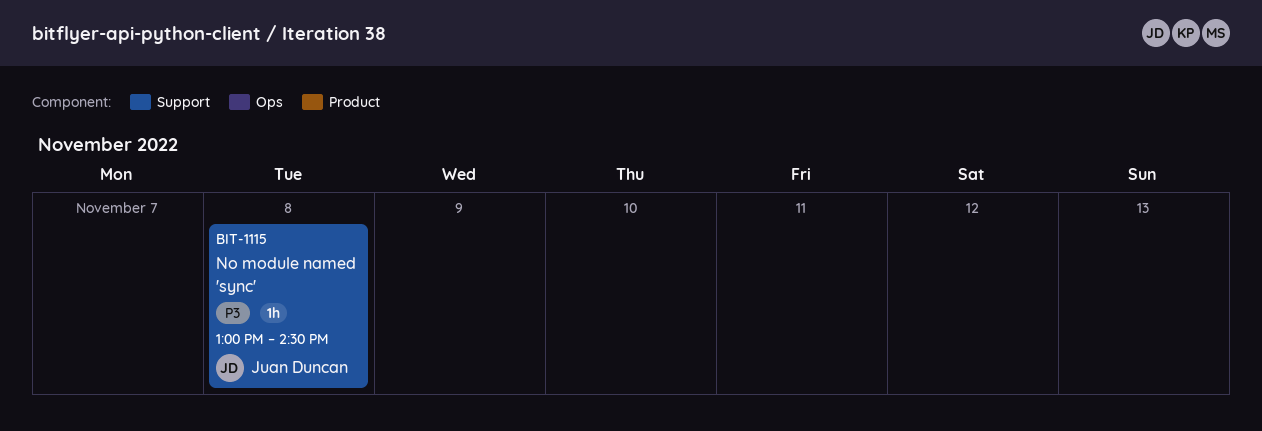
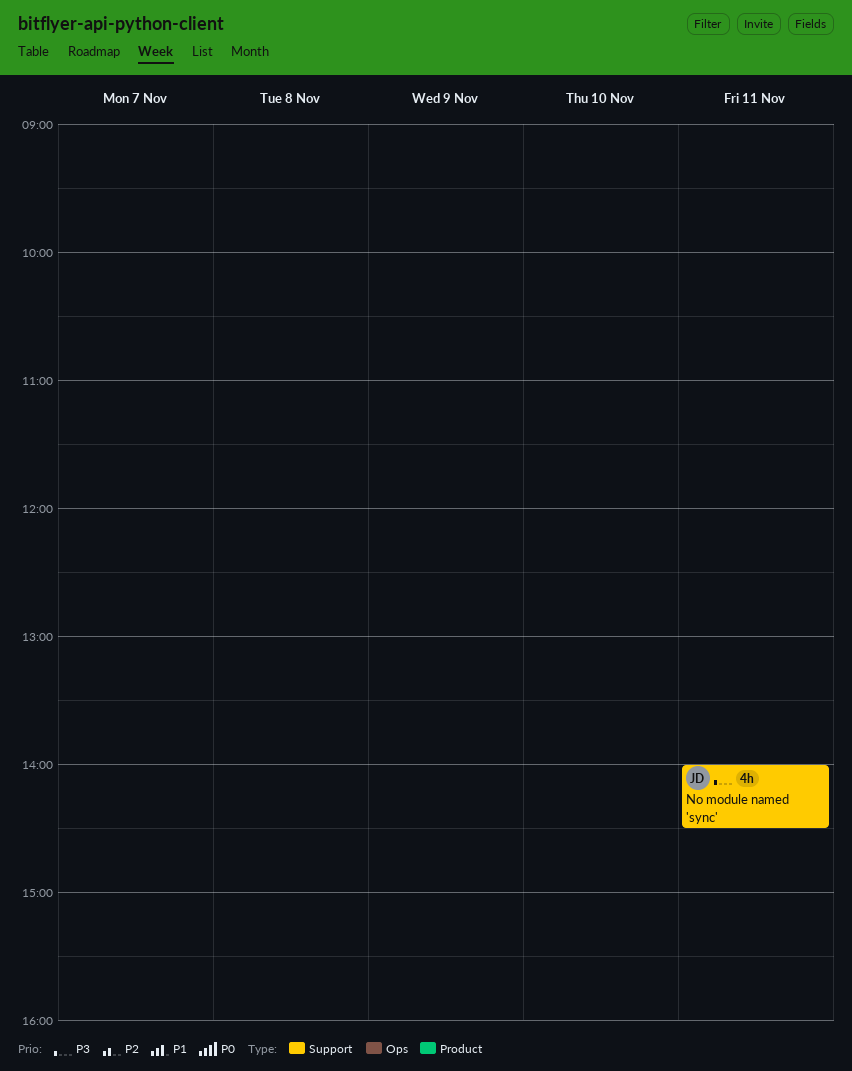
No module named 'sync', estimate: 1h -> 4h
No module named 'sync', day: Nov 8 -> Nov 11
No module named 'sync', begins: 13:00 -> 14:00

